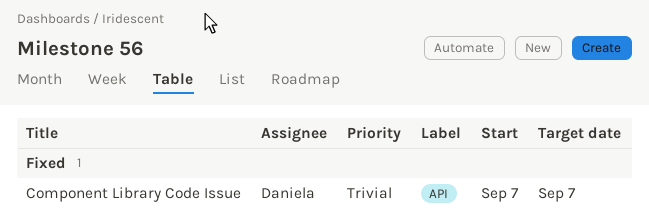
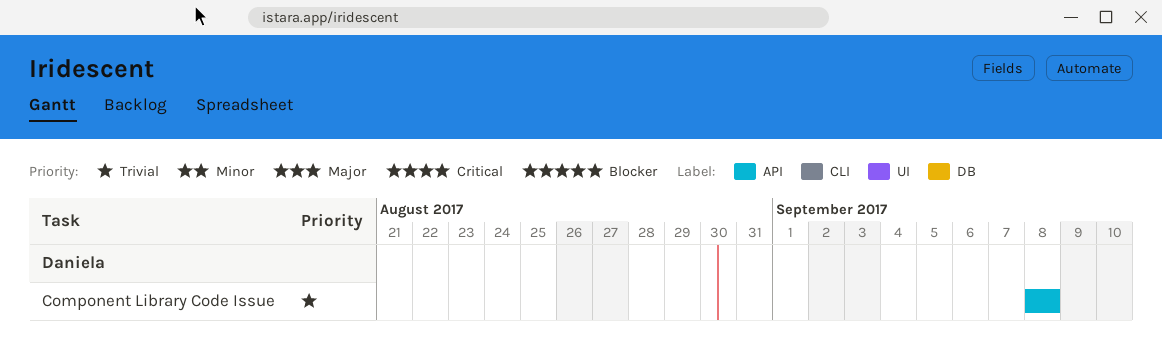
Component Library Code Issue, start: Sep 7 -> Sep 8
Component Library Code Issue, due: Sep 7 -> Sep 8

